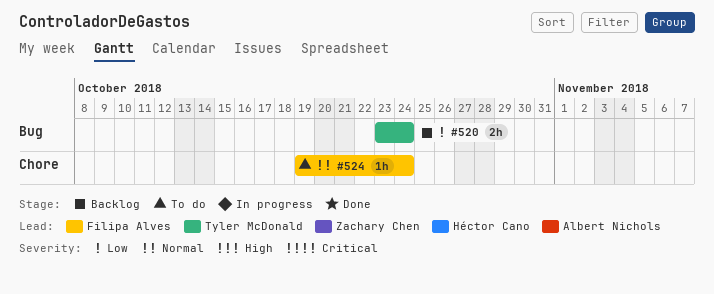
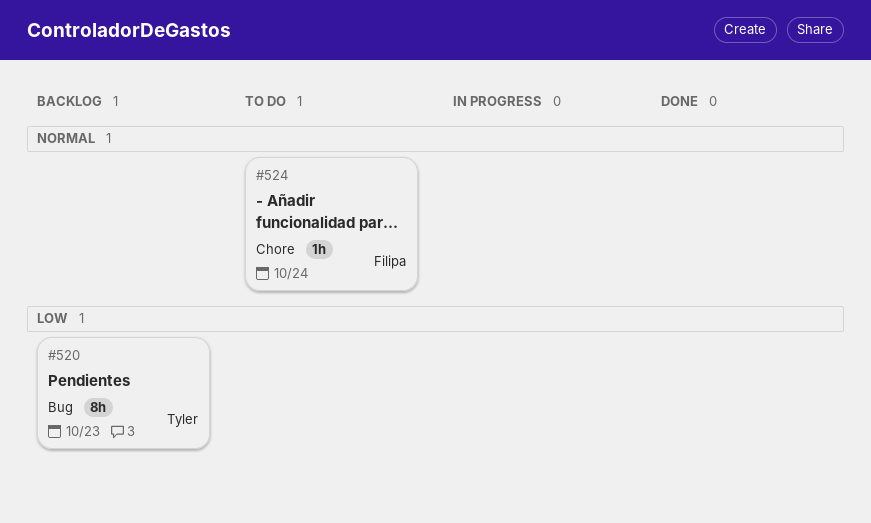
#520, estimate: 2h -> 8h
#520, due: Oct 24 -> Oct 23

